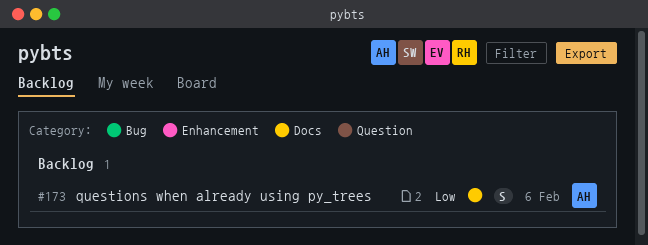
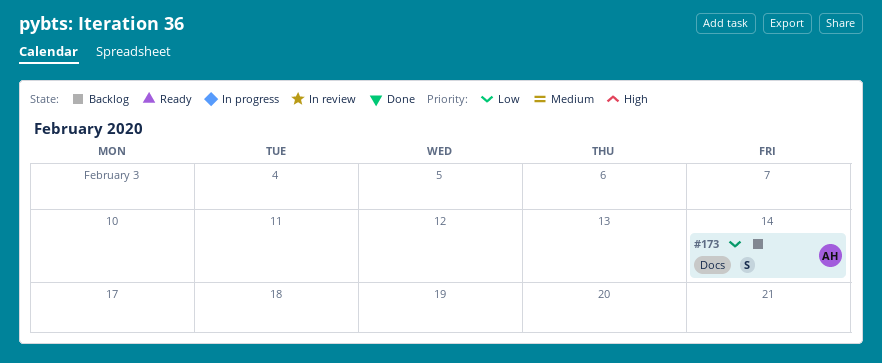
#173, due: Feb 6 -> Feb 14

